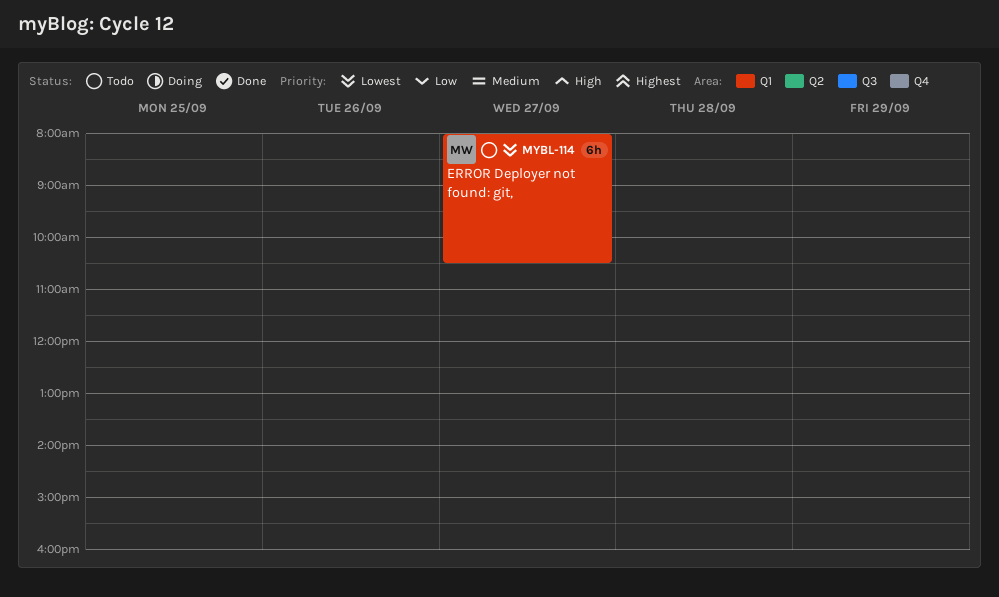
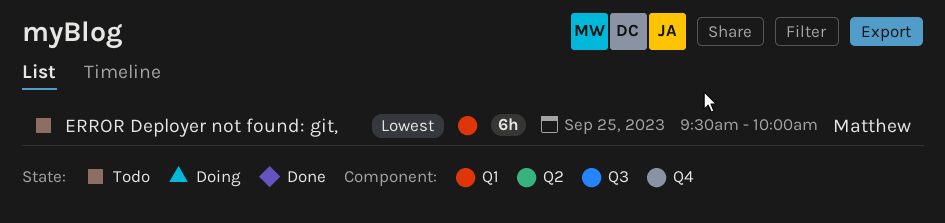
ERROR Deployer not found: git,, day: Sep 27 -> Sep 25
ERROR Deployer not found: git,, begins: 08:00 -> 09:30
ERROR Deployer not found: git,, ends: 10:30 -> 10:00

